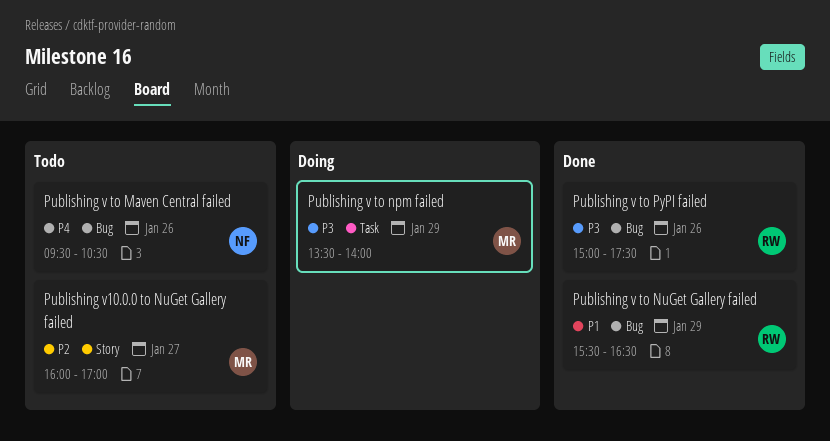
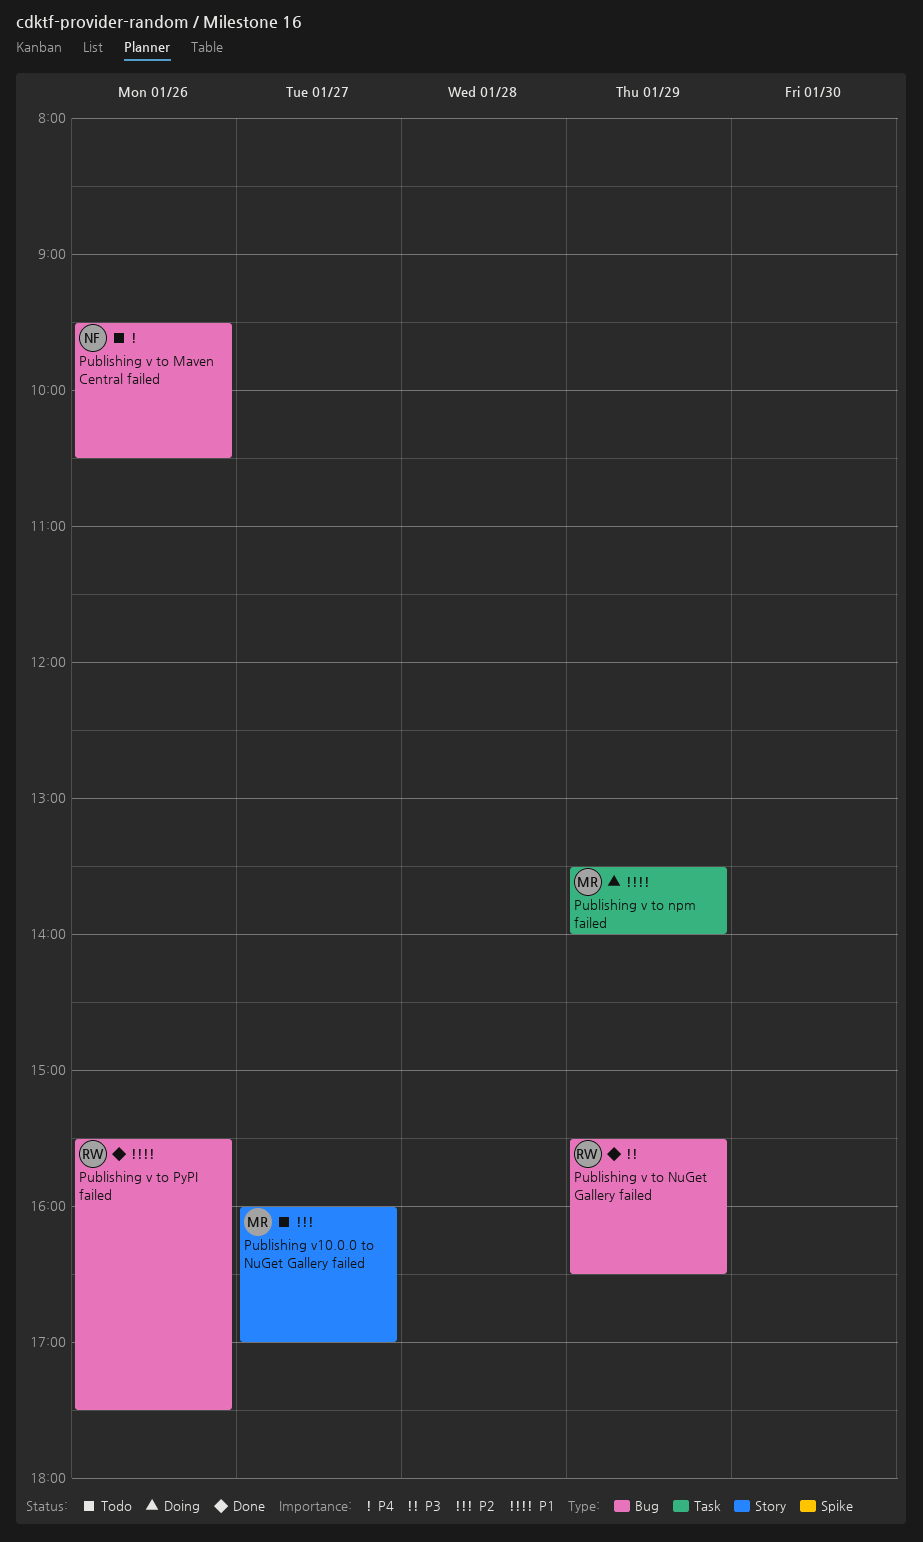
Publishing v to npm failed, priority: P3 -> P1
Publishing v to NuGet Gallery failed, priority: P1 -> P3
Publishing v to PyPI failed, priority: P3 -> P1
Publishing v to PyPI failed, begins: 15:00 -> 15:30

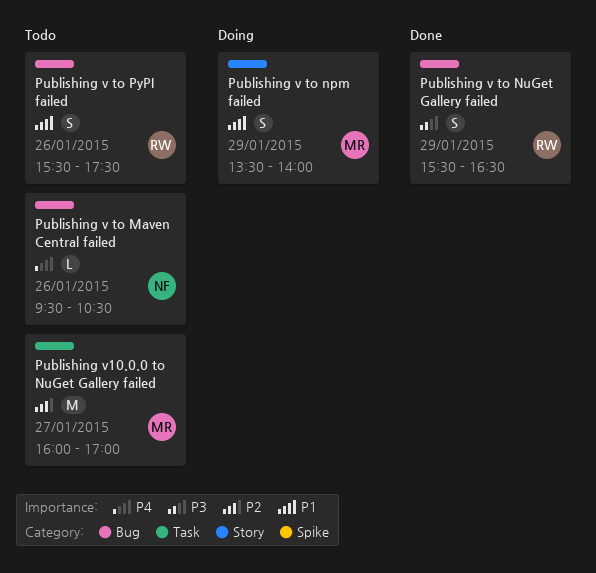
Publishing v to npm failed, label: Task -> Story
Publishing v to PyPI failed, status: Done -> Todo
Publishing v10.0.0 to NuGet Gallery failed, label: Story -> Task

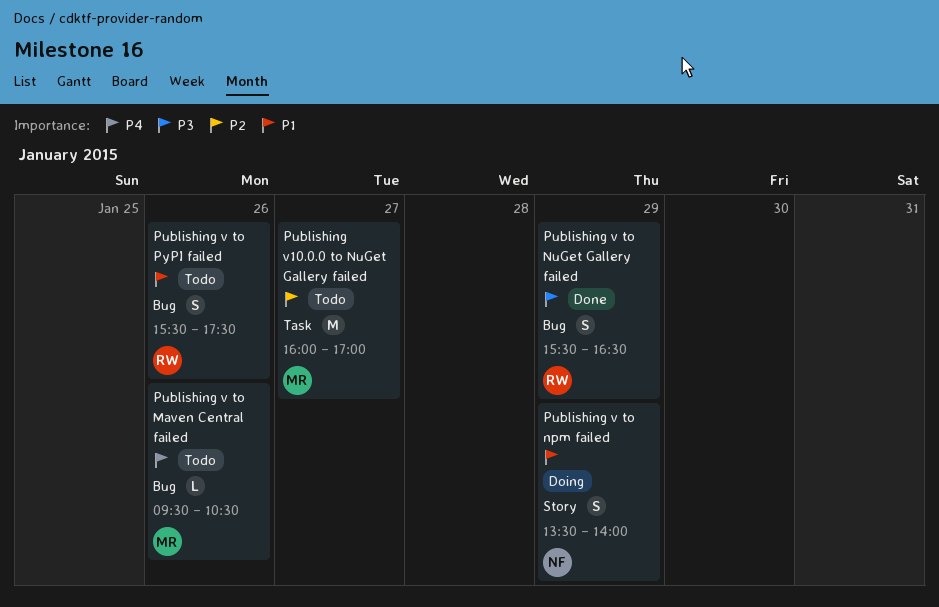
Publishing v to Maven Central failed, owner: NF -> MR
Publishing v to npm failed, owner: MR -> NF

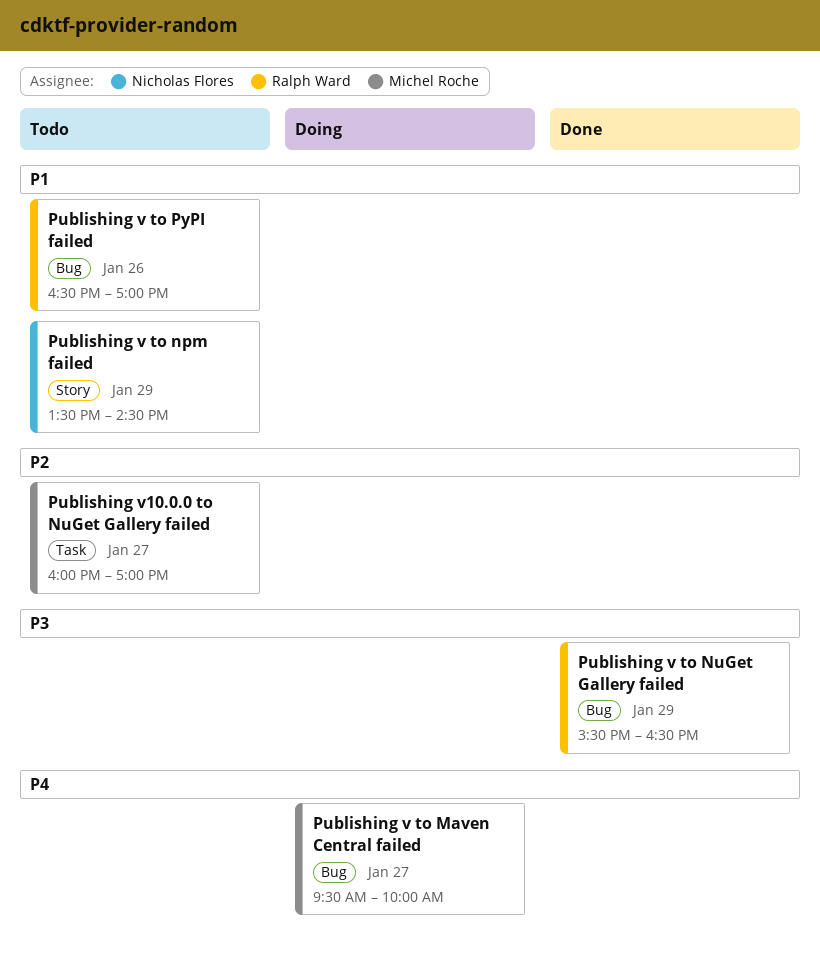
Publishing v to Maven Central failed, status: Todo -> Doing
Publishing v to Maven Central failed, day: Jan 26 -> Jan 27
Publishing v to Maven Central failed, ends: 10:30 -> 10:00
Publishing v to npm failed, status: Doing -> Todo
Publishing v to npm failed, ends: 14:00 -> 14:30
Publishing v to PyPI failed, begins: 15:30 -> 16:30
Publishing v to PyPI failed, ends: 17:30 -> 17:00

